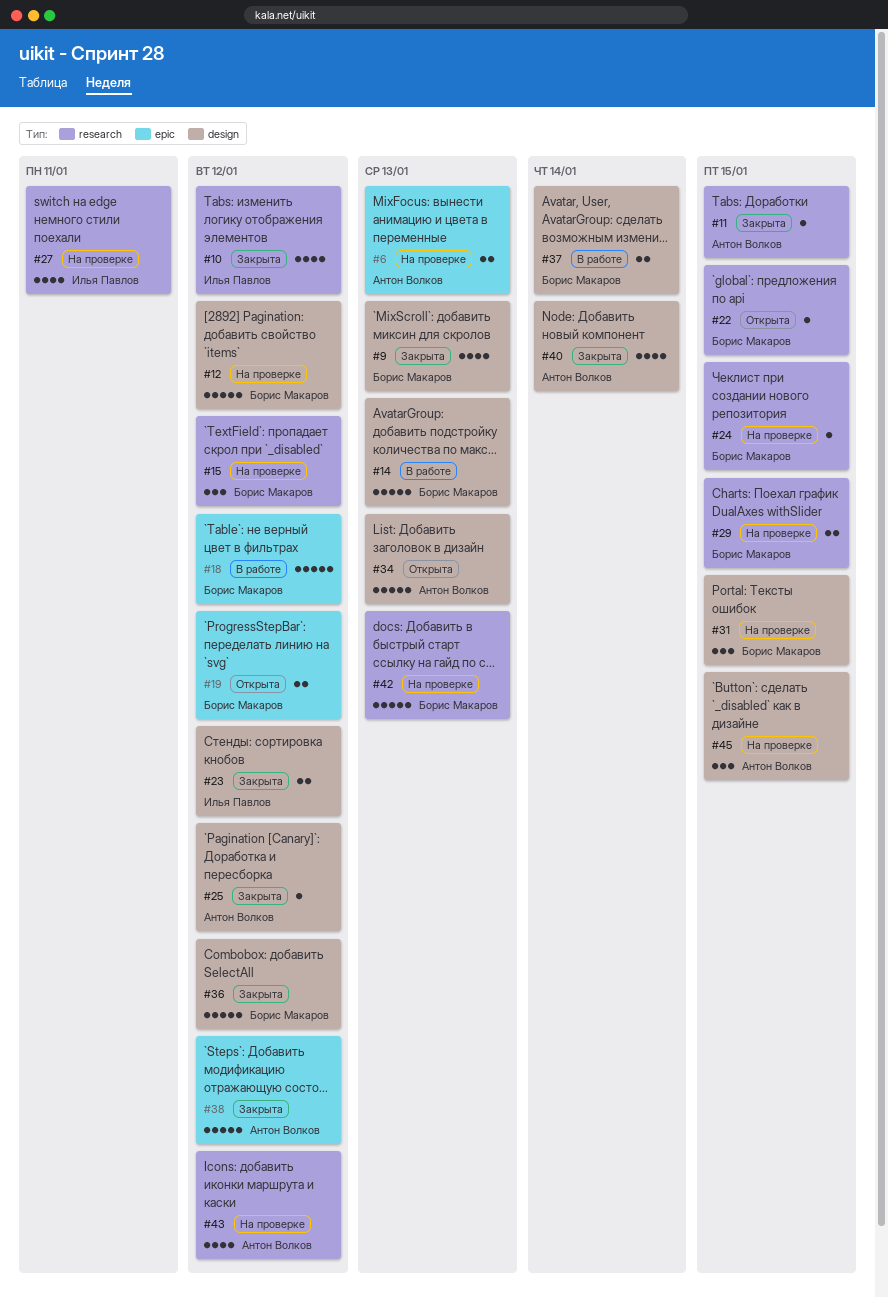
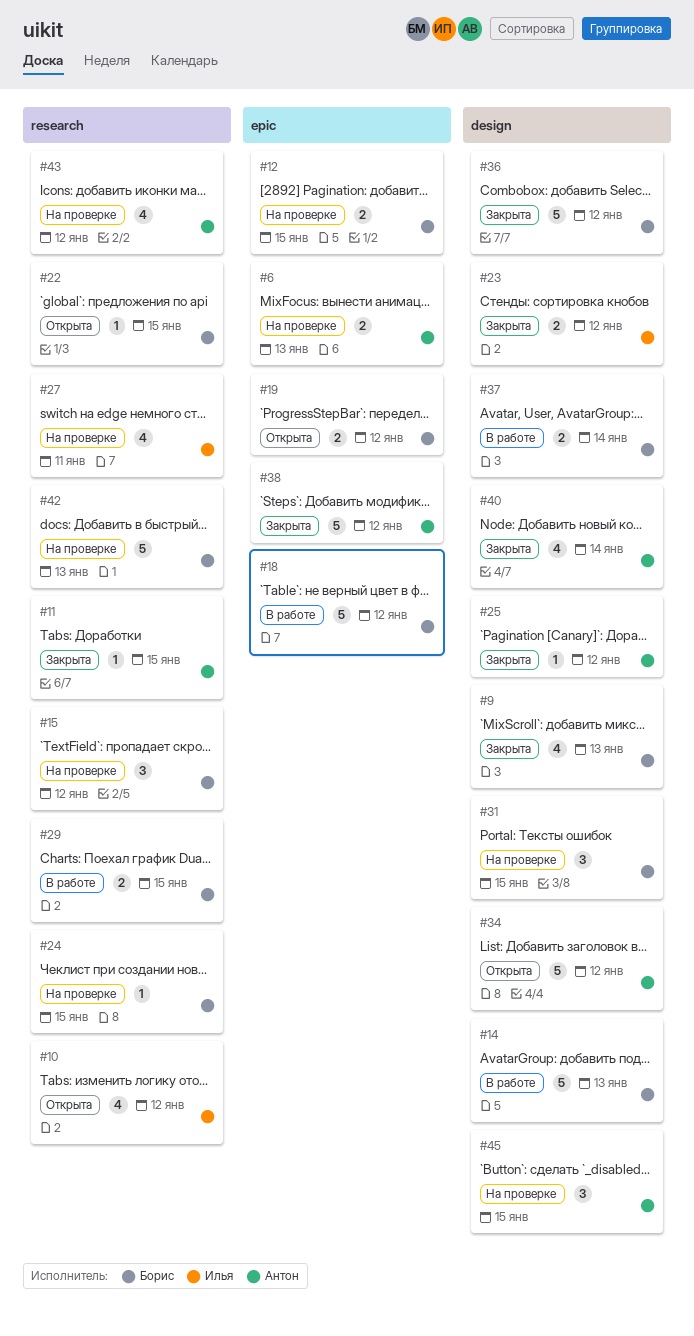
#10, status: Закрыта -> Открыта
#12, label: design -> epic
#12, estimate: 5 -> 2
#12, due: Jan 12 -> Jan 15
#29, status: На проверке -> В работе
#34, due: Jan 13 -> Jan 12

